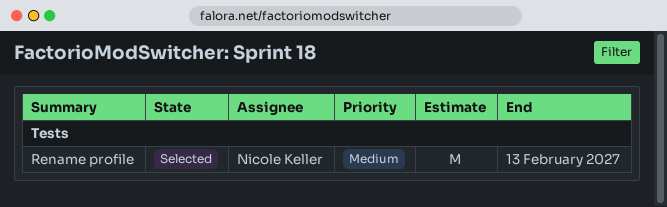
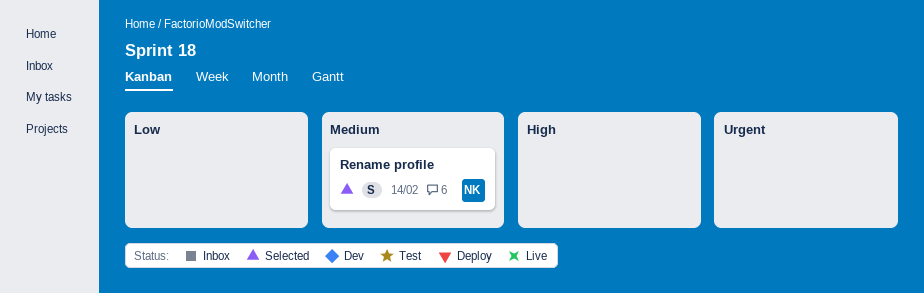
Rename profile, estimate: M -> S
Rename profile, due: Feb 13 -> Feb 14

